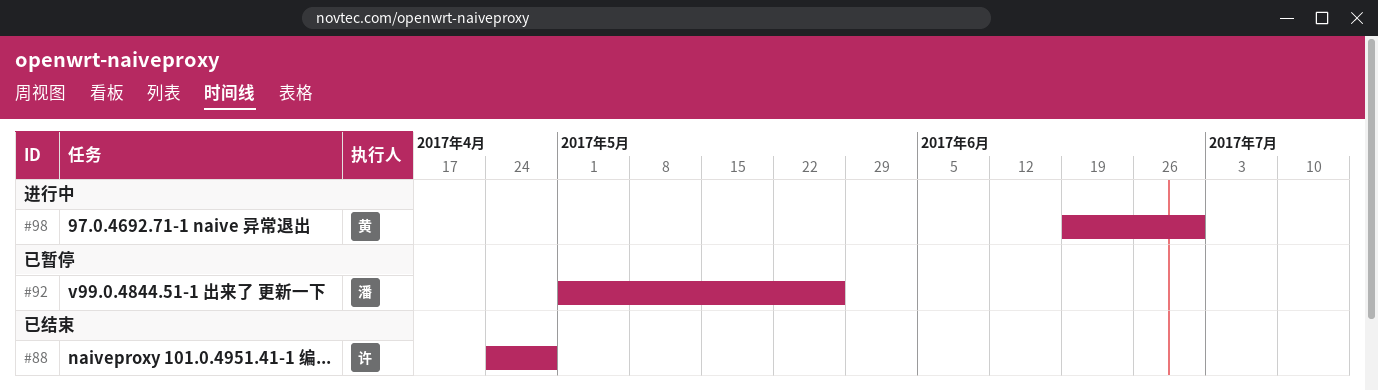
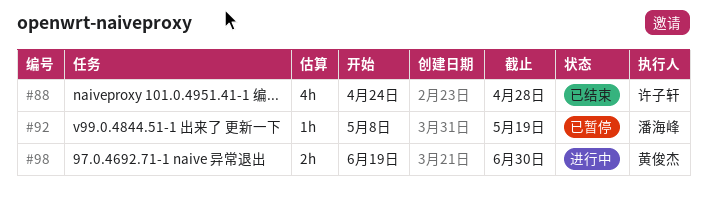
#92, start: May 1 -> May 8
#92, due: May 26 -> May 19

